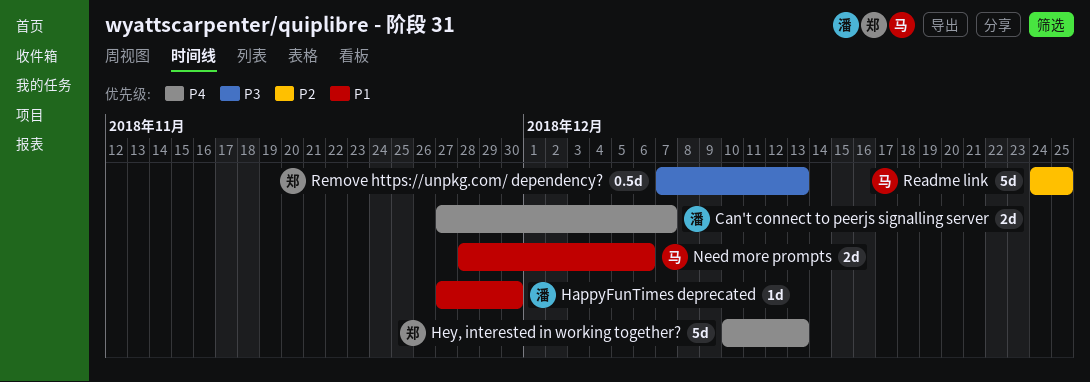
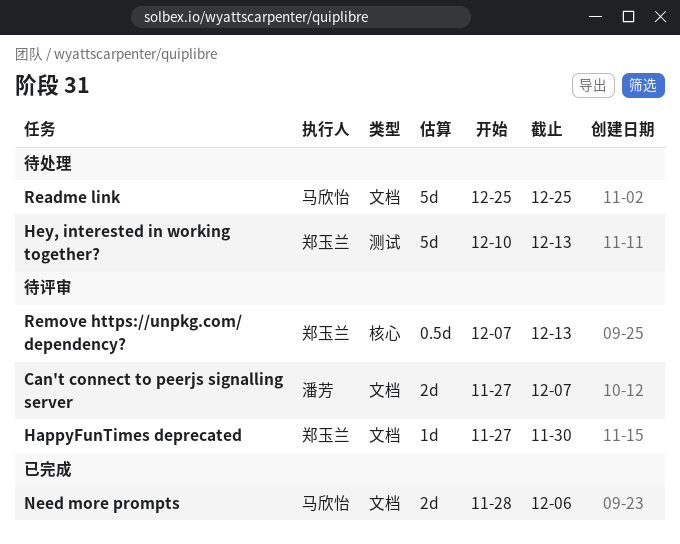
HappyFunTimes deprecated, owner: 潘芳 -> 郑玉兰
Readme link, start: Dec 24 -> Dec 25

